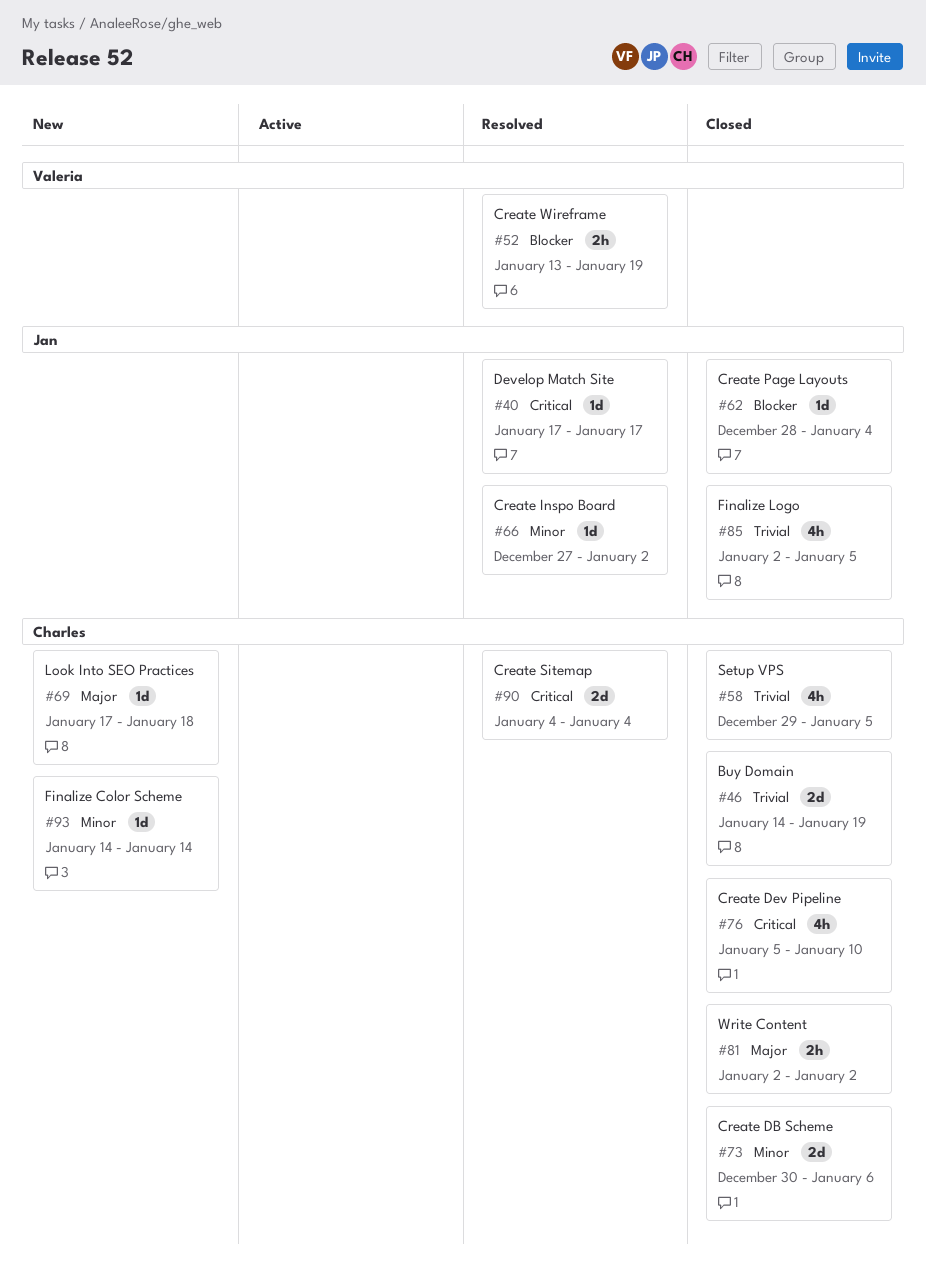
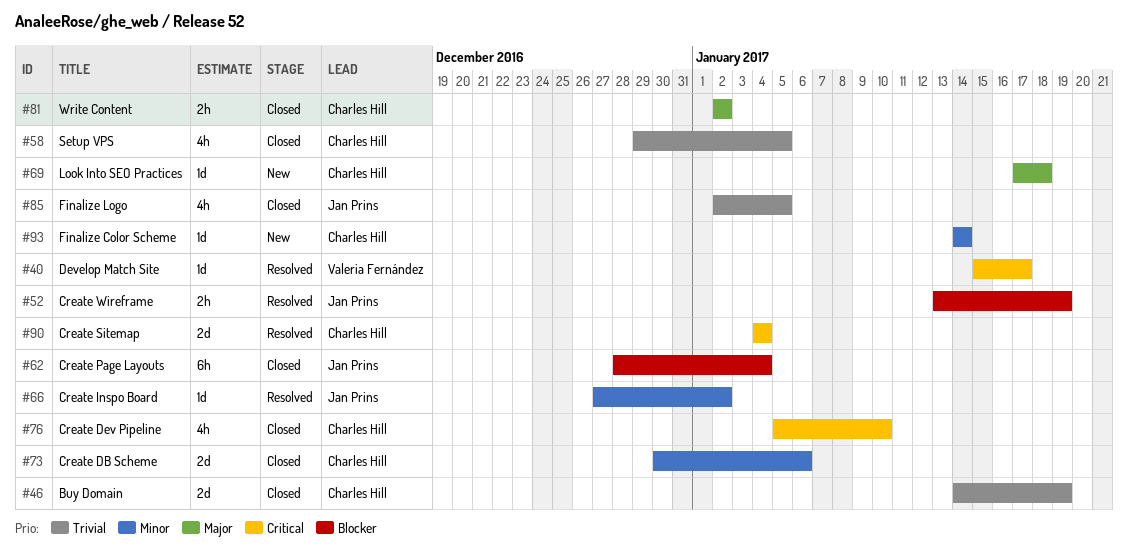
#40, owner: Jan Prins -> Valeria Fernández
#40, start: Jan 17 -> Jan 15
#52, owner: Valeria Fernández -> Jan Prins
#62, estimate: 1d -> 6h

